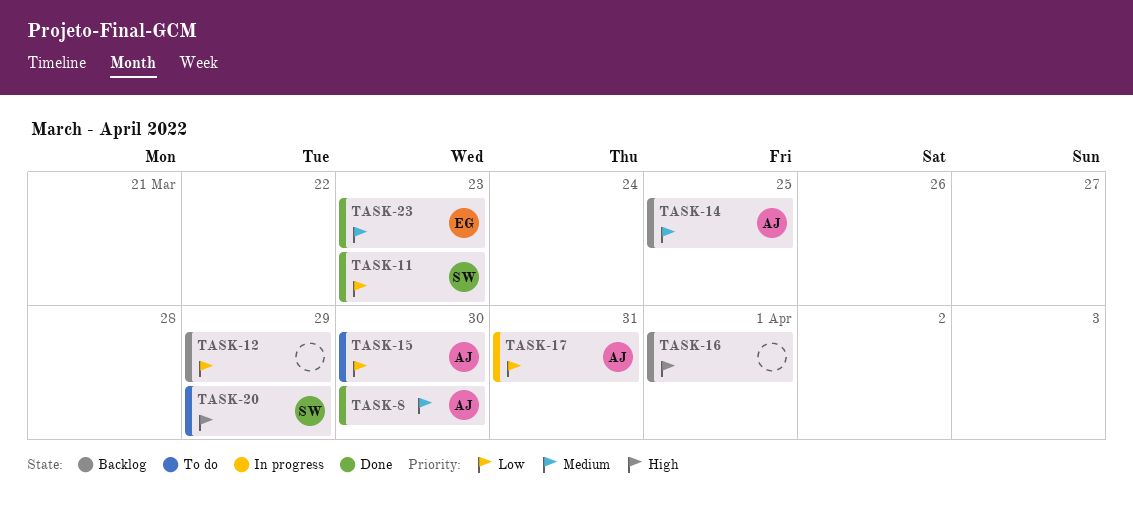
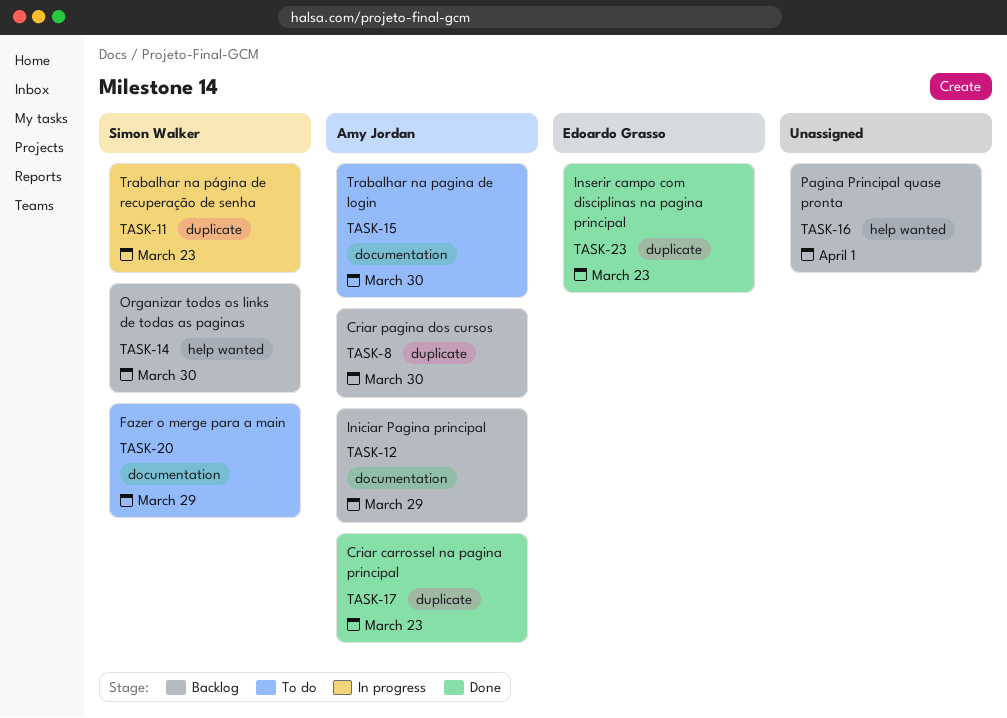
TASK-8, status: Done -> Backlog
TASK-11, status: Done -> In progress
TASK-12, owner: none -> Amy Jordan
TASK-14, owner: Amy Jordan -> Simon Walker
TASK-14, due: Mar 25 -> Mar 30
TASK-17, status: In progress -> Done
TASK-17, due: Mar 31 -> Mar 23

